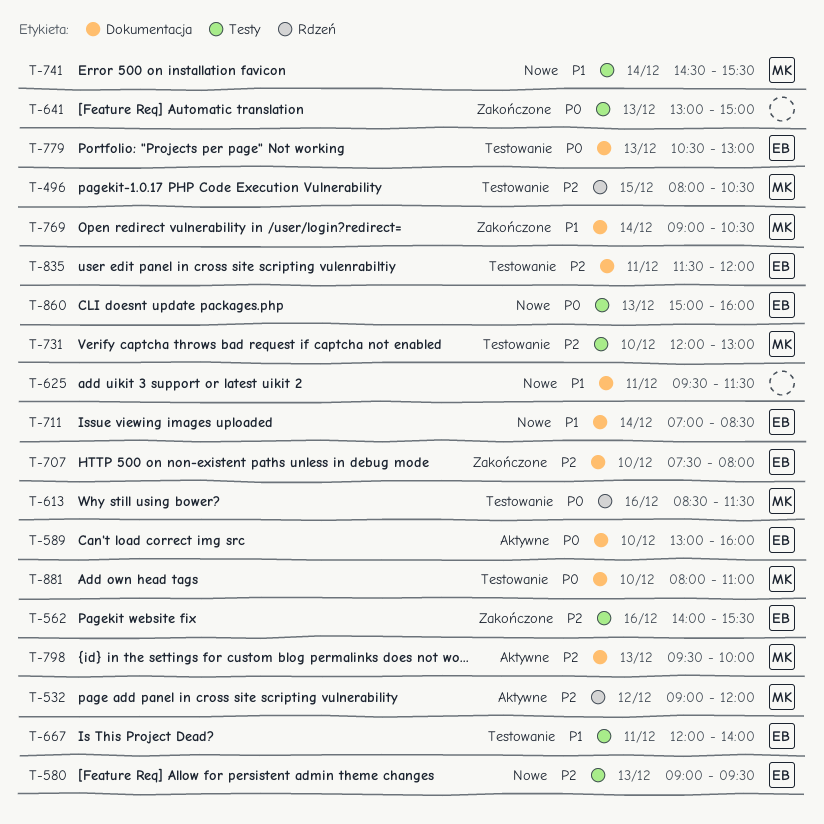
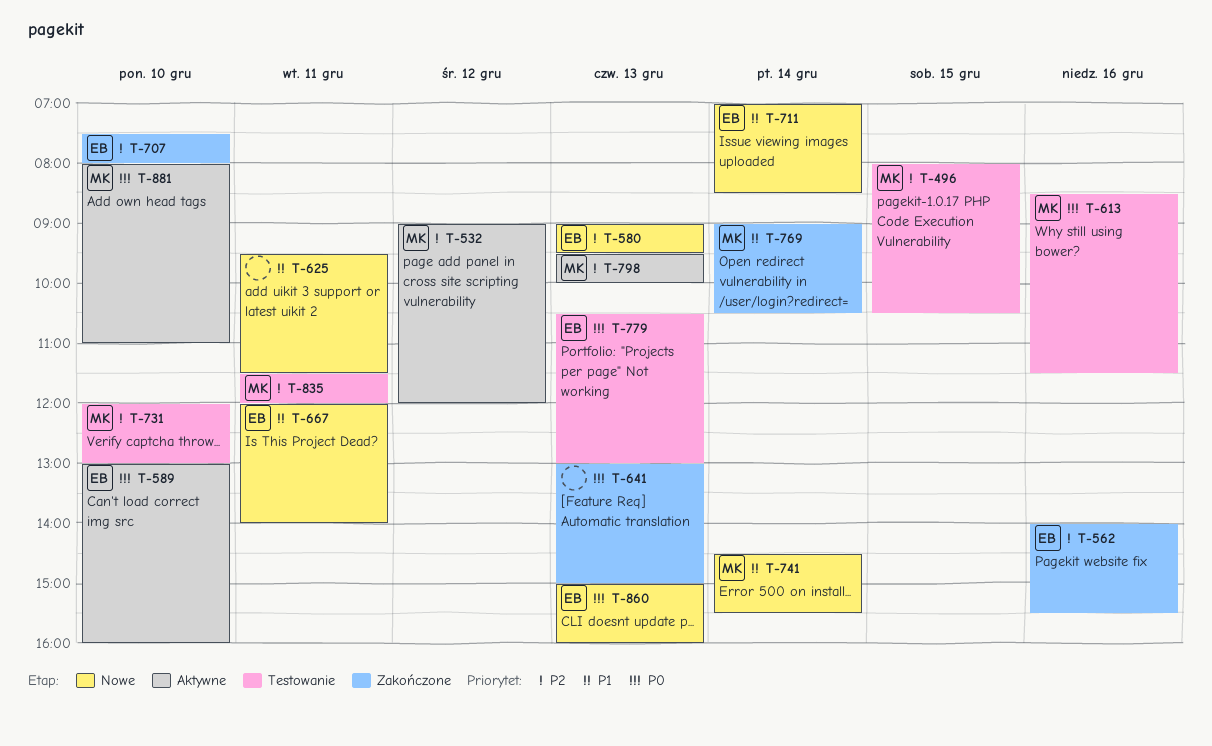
T-667, status: Testowanie -> Nowe
T-835, owner: EB -> MK
T-881, status: Testowanie -> Aktywne

